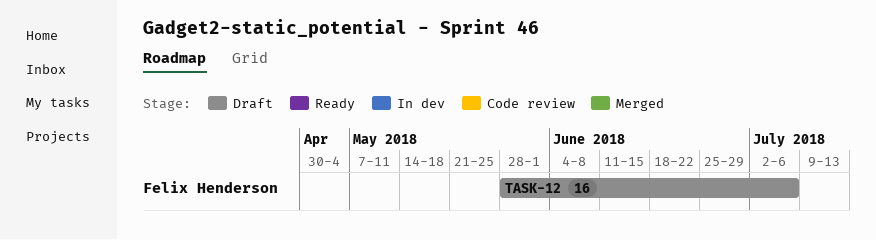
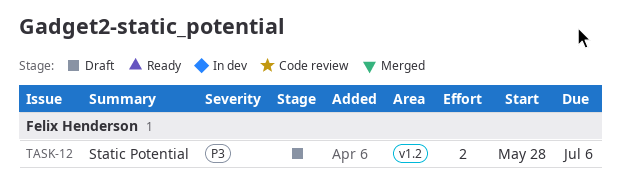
TASK-12, estimate: 16 -> 2

